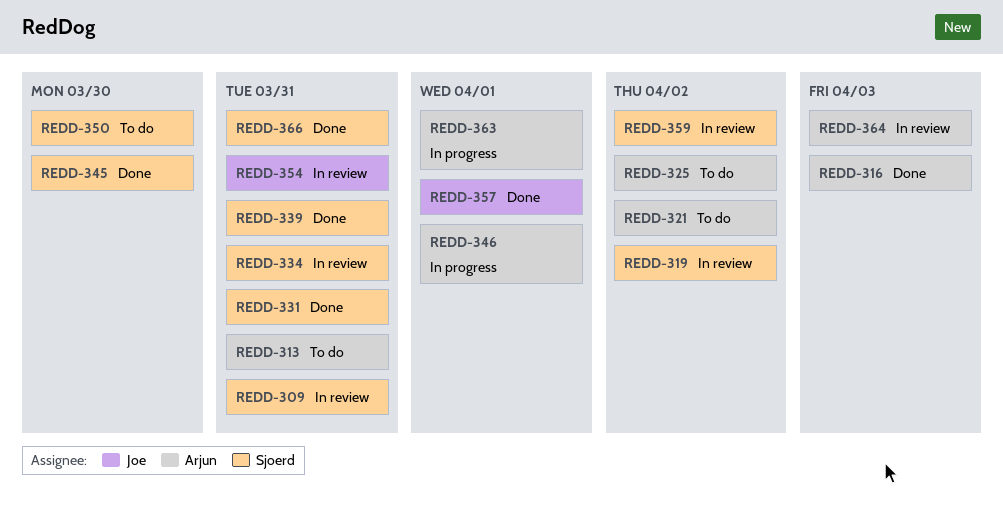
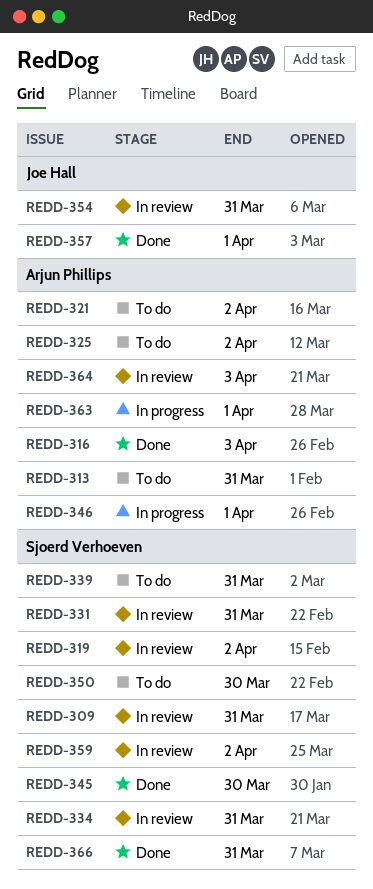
REDD-331, status: Done -> In review
REDD-339, status: Done -> To do

